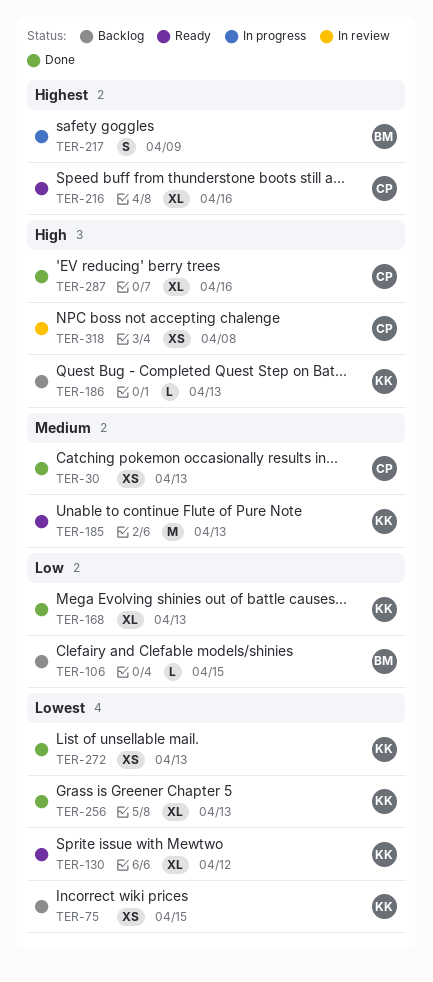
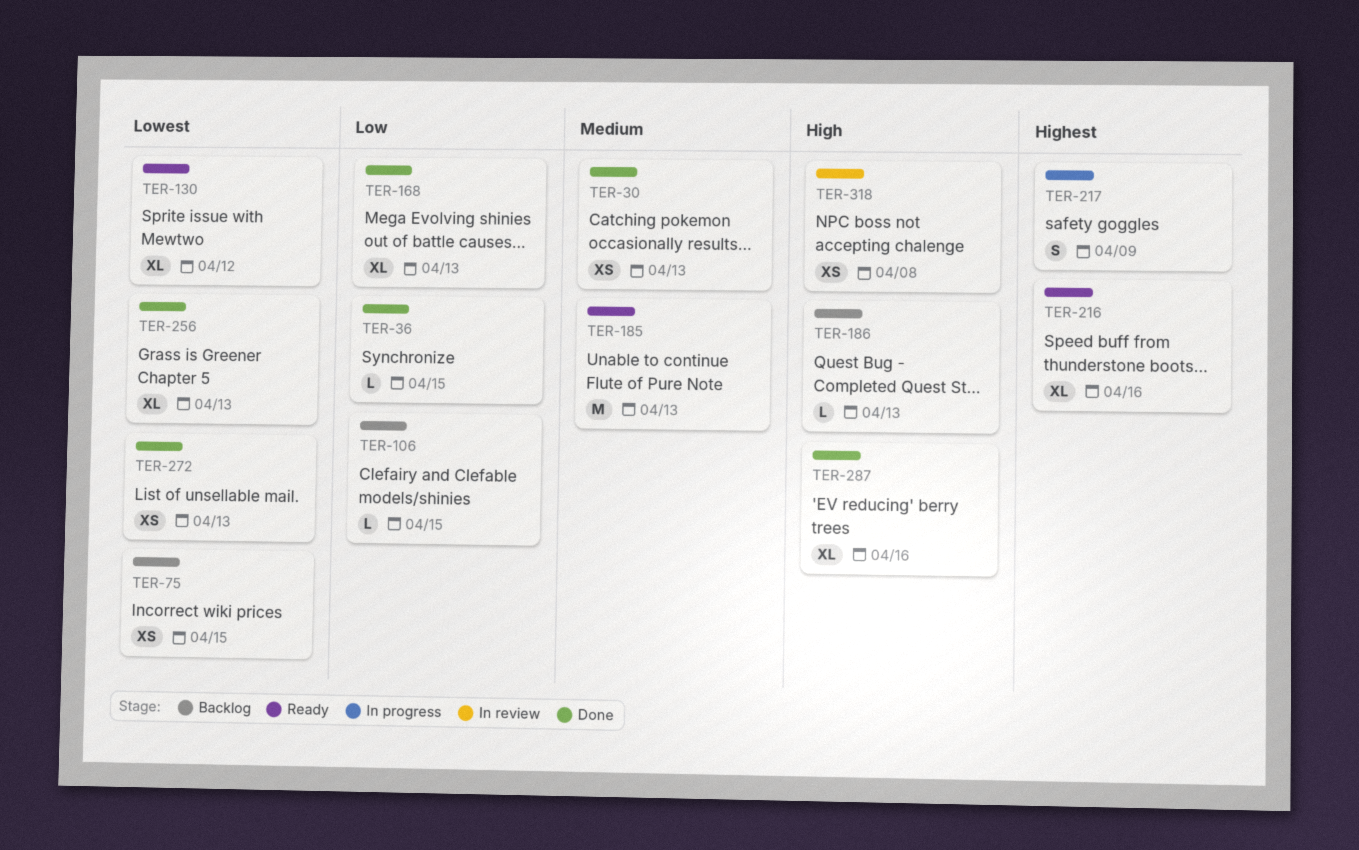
TER-36: none -> present

